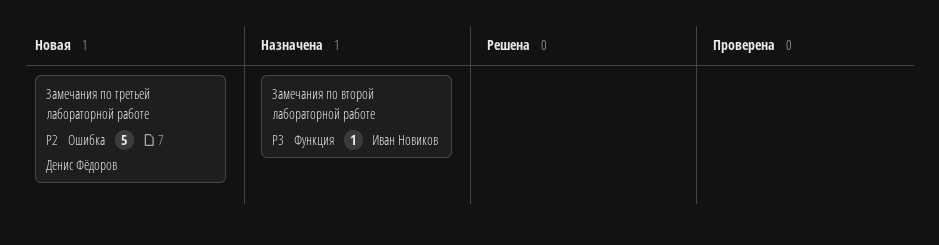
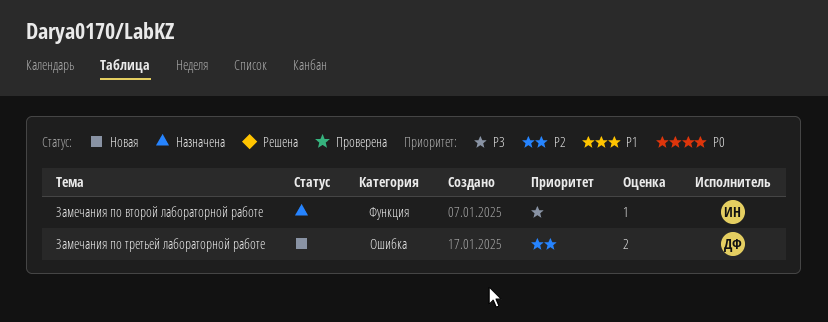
Замечания по третьей лабораторной работе, estimate: 5 -> 2

